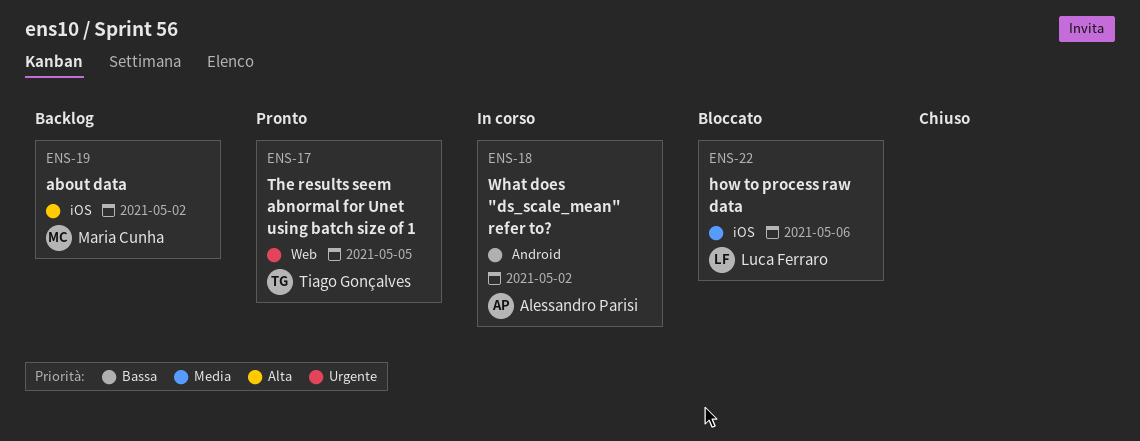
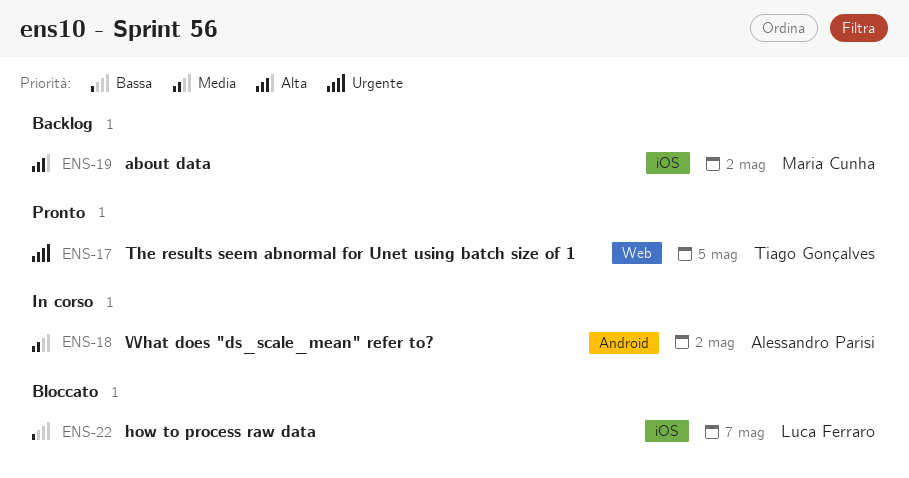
ENS-18, priority: Bassa -> Media
ENS-22, priority: Media -> Bassa
ENS-22, due: May 6 -> May 7

